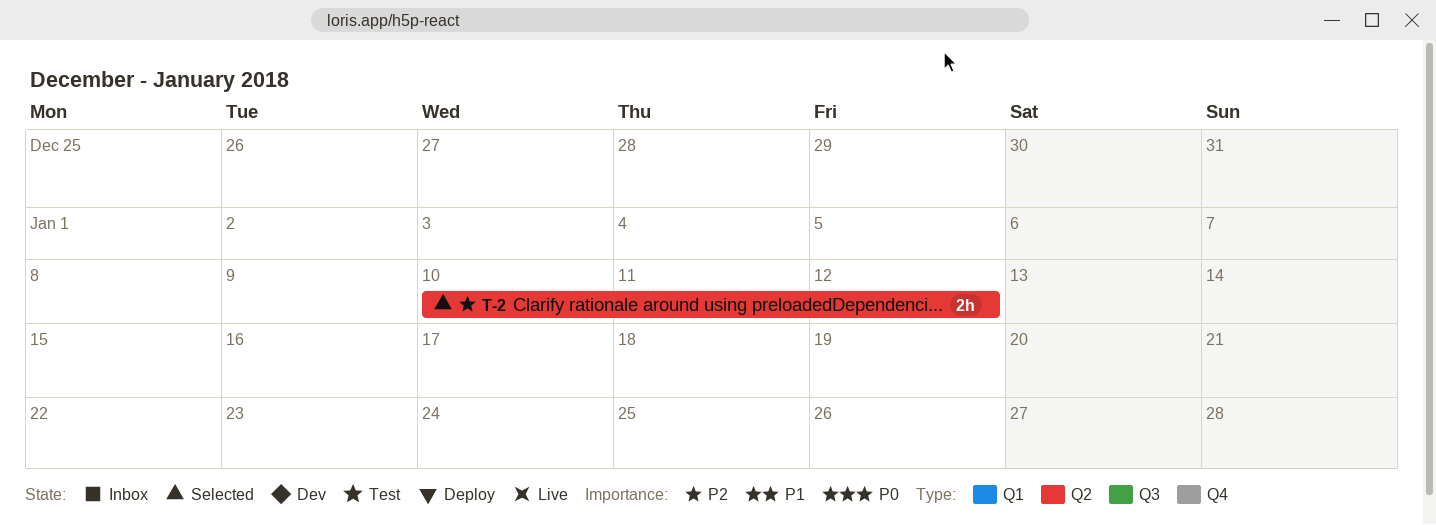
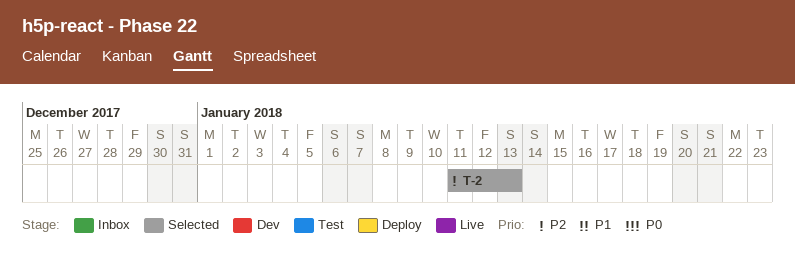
T-2, start: Jan 10 -> Jan 11
T-2, due: Jan 12 -> Jan 13

